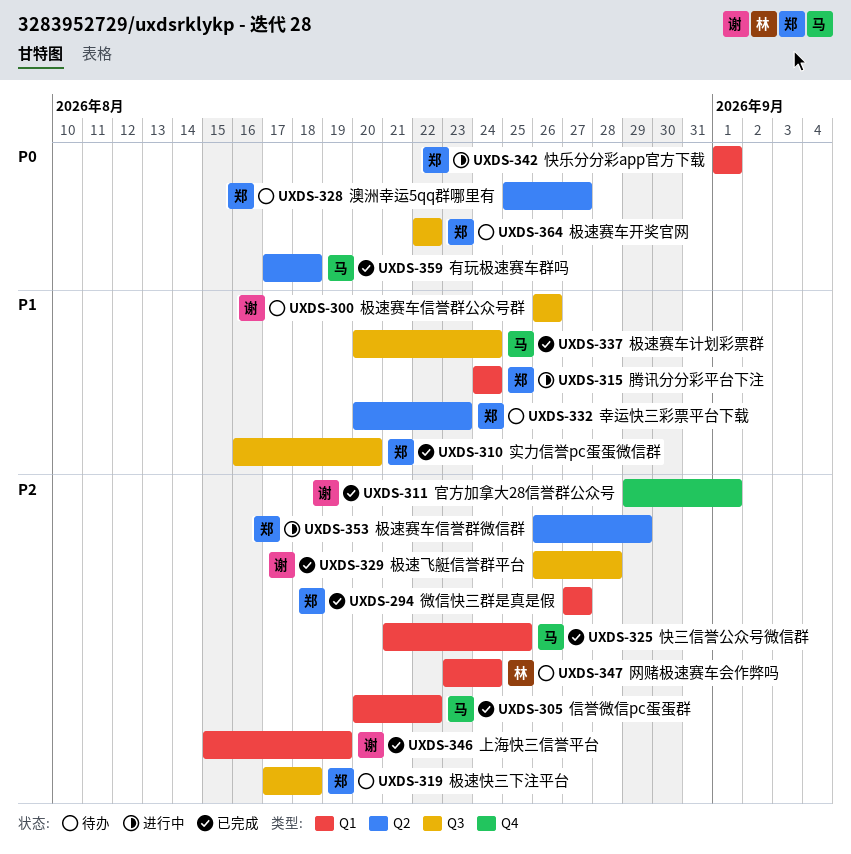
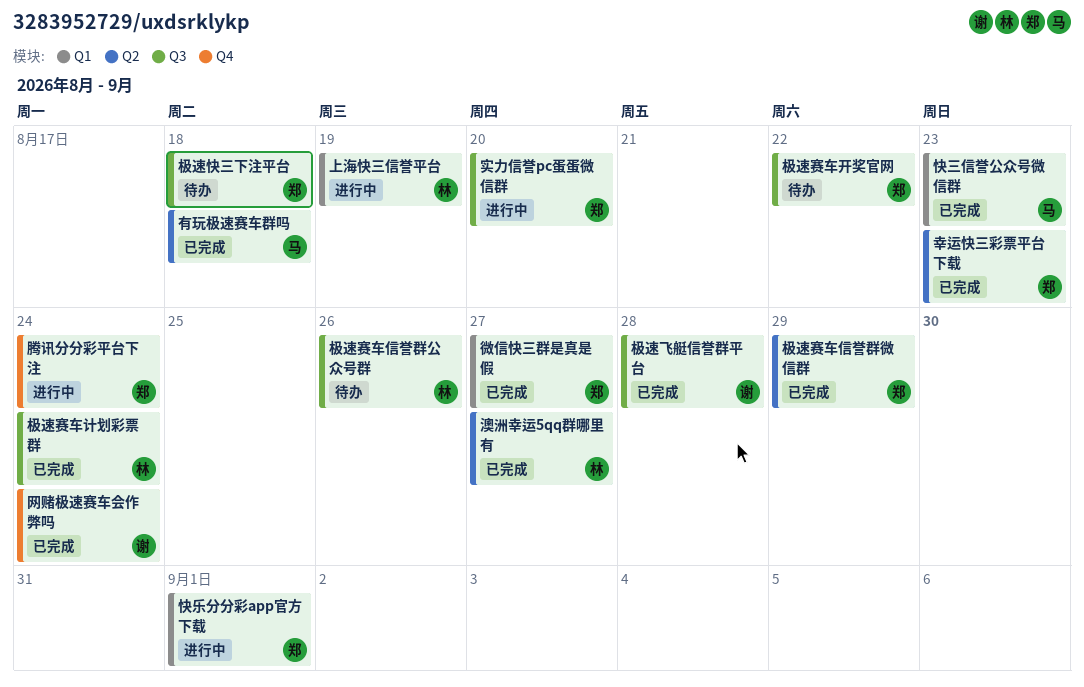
上海快三信誉平台, status: 已完成 -> 进行中
上海快三信誉平台, owner: 谢 -> 林
信誉微信pc蛋蛋群: present -> none
官方加拿大28信誉群公众号: present -> none
实力信誉pc蛋蛋微信群, status: 已完成 -> 进行中
幸运快三彩票平台下载, status: 待办 -> 已完成
快三信誉公众号微信群, due: Aug 25 -> Aug 23
极速赛车信誉群公众号群, owner: 谢 -> 林
极速赛车信誉群微信群, status: 进行中 -> 已完成
极速赛车计划彩票群, owner: 马 -> 林
澳洲幸运5qq群哪里有, status: 待办 -> 已完成
澳洲幸运5qq群哪里有, owner: 郑 -> 林
网赌极速赛车会作弊吗, status: 待办 -> 已完成
网赌极速赛车会作弊吗, owner: 林 -> 谢
网赌极速赛车会作弊吗, label: Q1 -> Q4
腾讯分分彩平台下注, label: Q1 -> Q4

